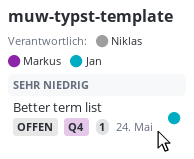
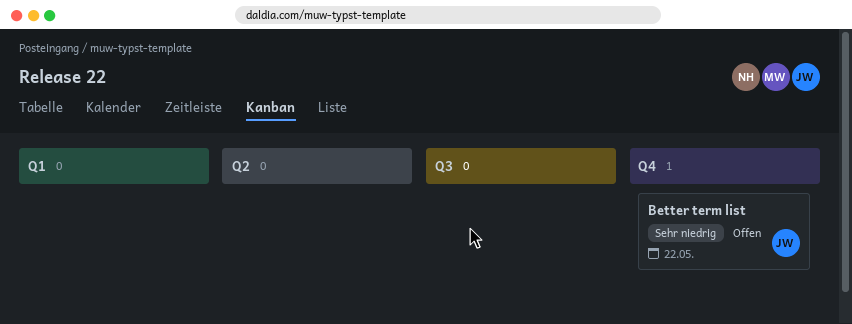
Better term list, due: May 24 -> May 22

